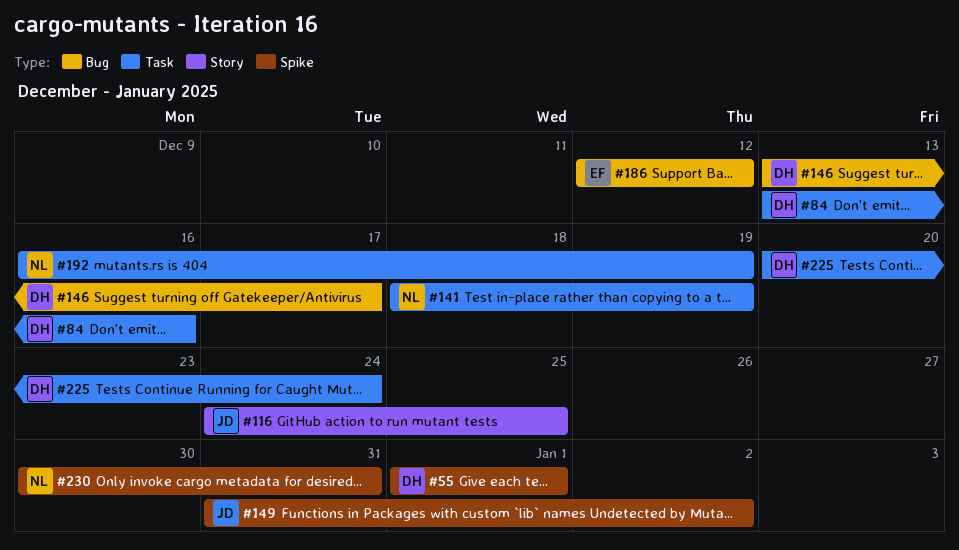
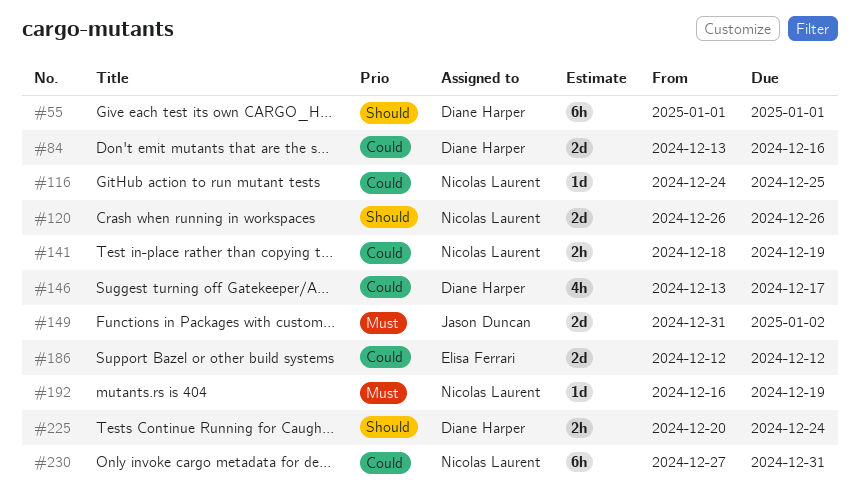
#116, owner: Jason Duncan -> Nicolas Laurent
#120: none -> present
#230, start: Dec 30 -> Dec 27

